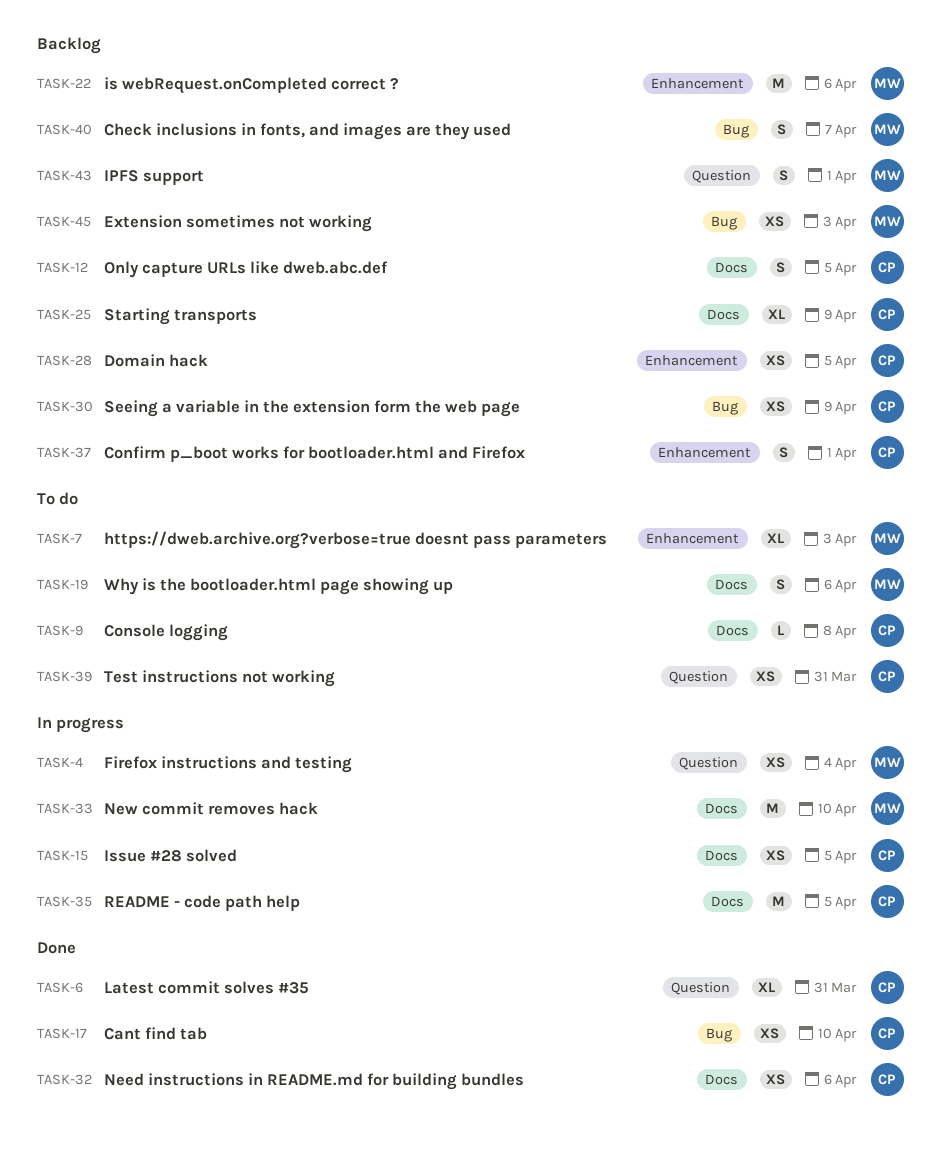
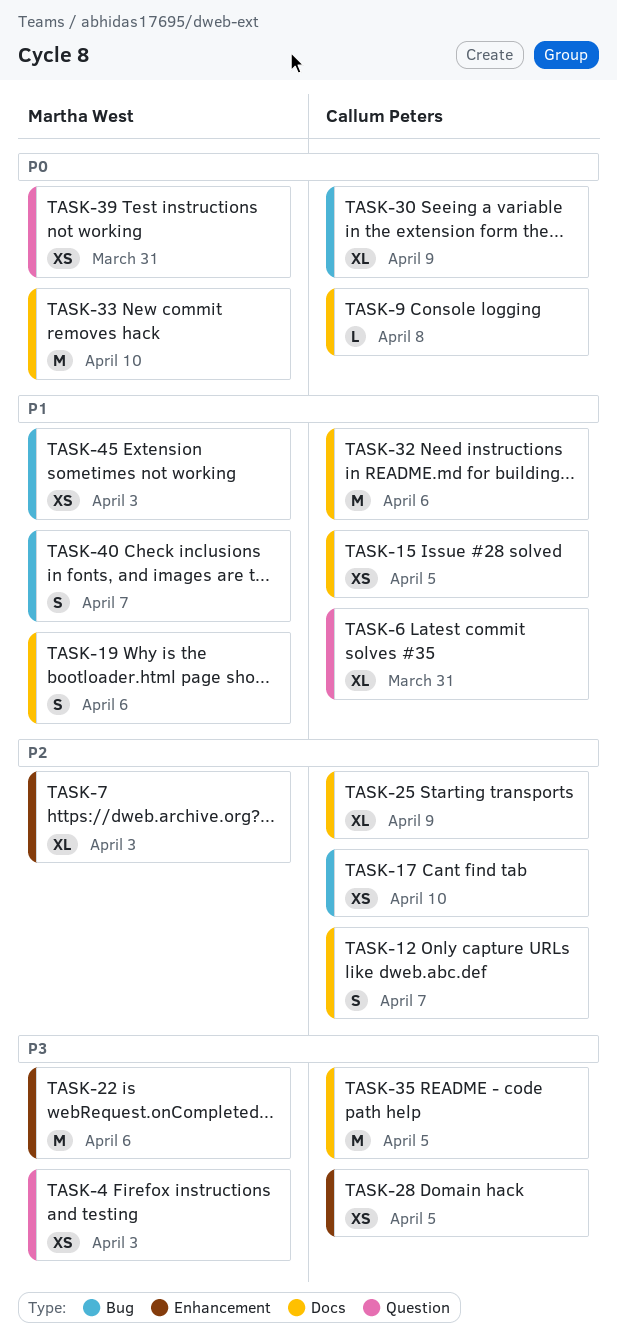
TASK-4, due: Apr 4 -> Apr 3
TASK-12, due: Apr 5 -> Apr 7
TASK-30, estimate: XS -> XL
TASK-32, estimate: XS -> M
TASK-37: present -> none
TASK-39, owner: Callum Peters -> Martha West
TASK-43: present -> none

